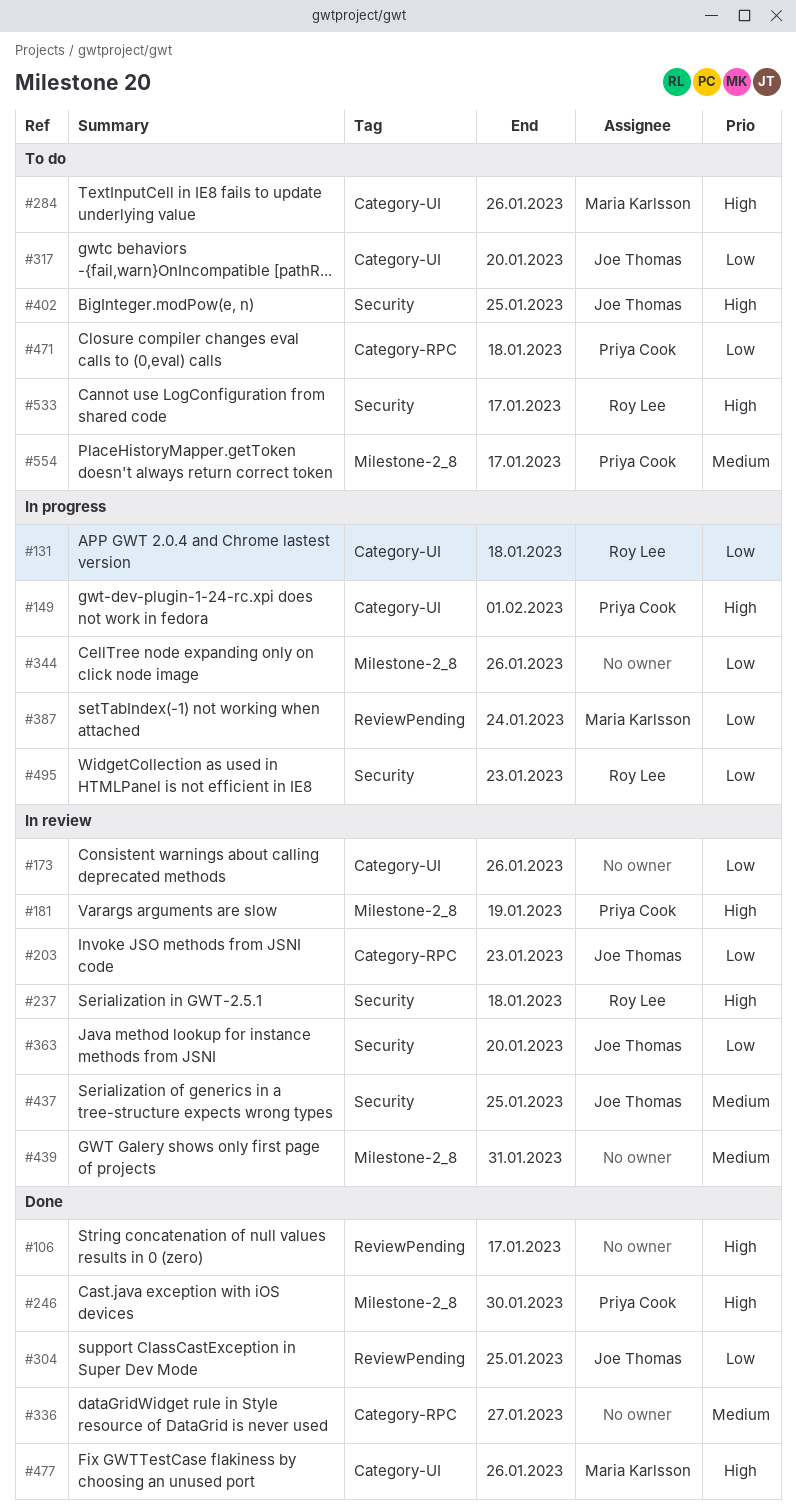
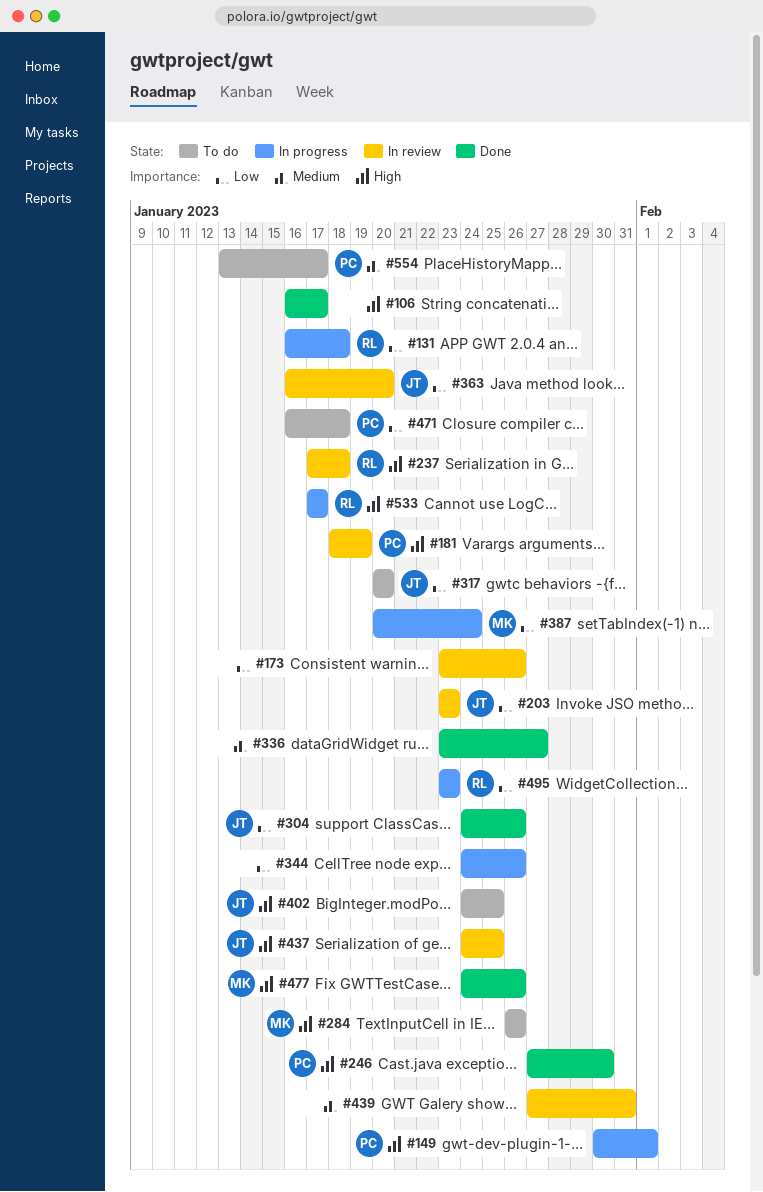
#304, due: Jan 25 -> Jan 26
#437, priority: Medium -> High
#533, status: To do -> In progress

